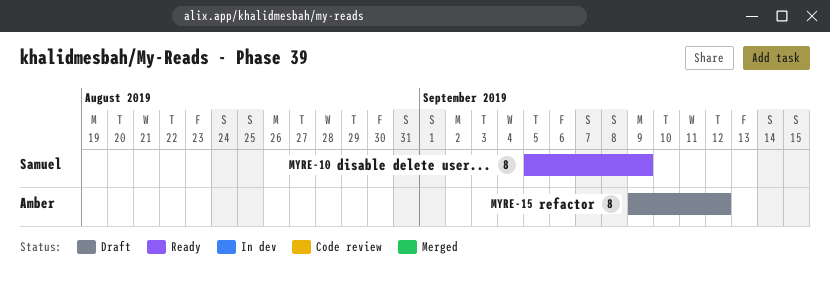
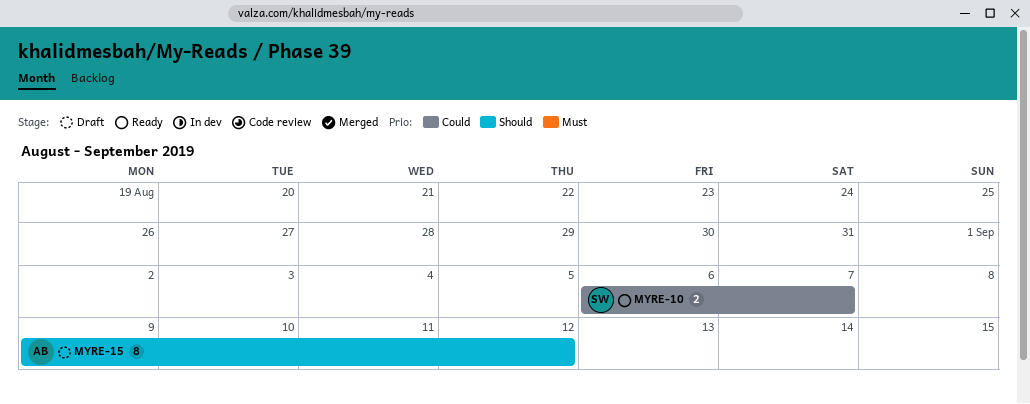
MYRE-10, estimate: 8 -> 2
MYRE-10, start: Sep 5 -> Sep 6
MYRE-10, due: Sep 9 -> Sep 7

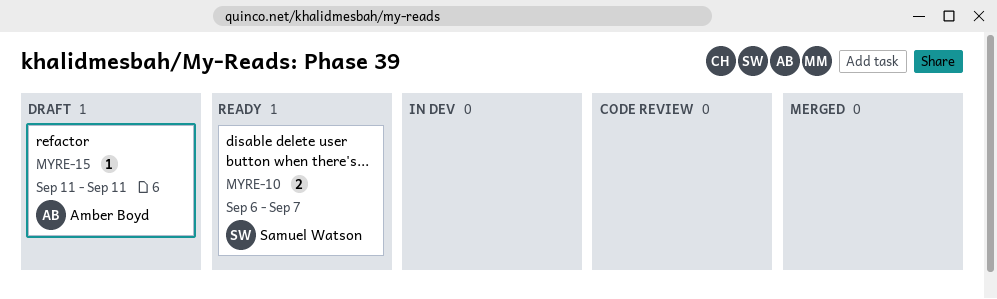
MYRE-15, estimate: 8 -> 1
MYRE-15, start: Sep 9 -> Sep 11
MYRE-15, due: Sep 12 -> Sep 11

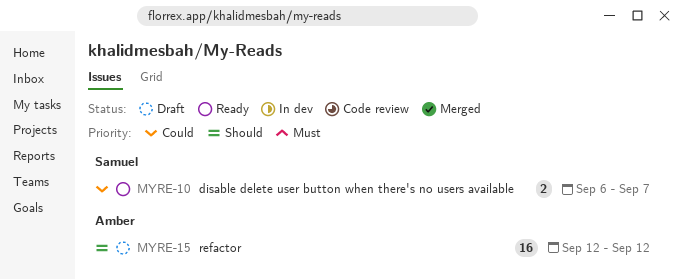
MYRE-15, estimate: 1 -> 16
MYRE-15, start: Sep 11 -> Sep 12
MYRE-15, due: Sep 11 -> Sep 12

